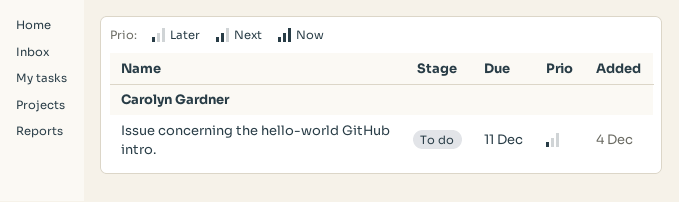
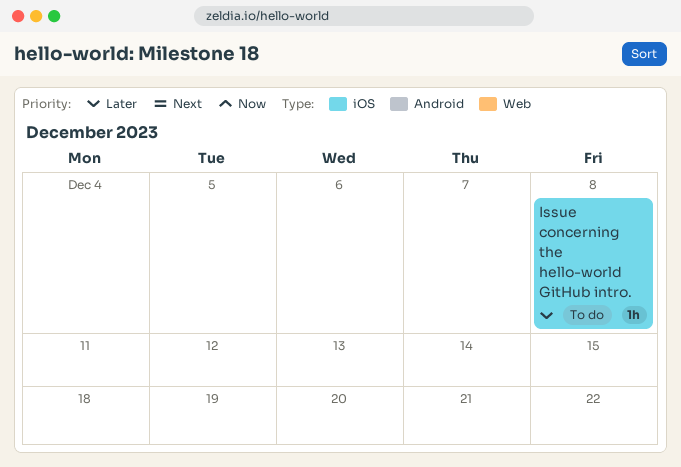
Issue concerning the hello-world GitHub intro., due: Dec 11 -> Dec 8

